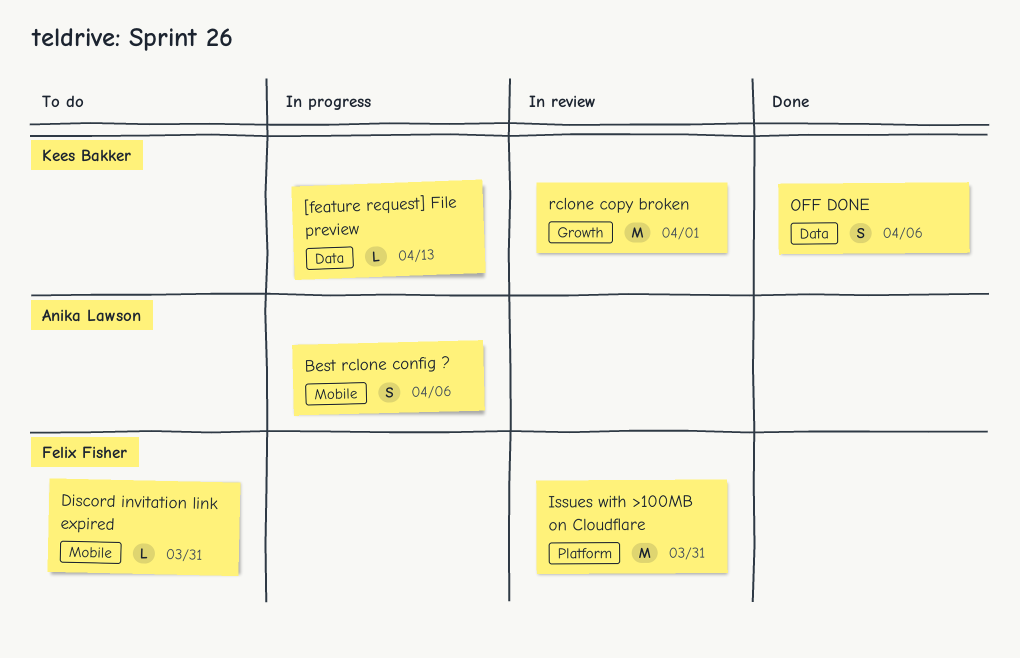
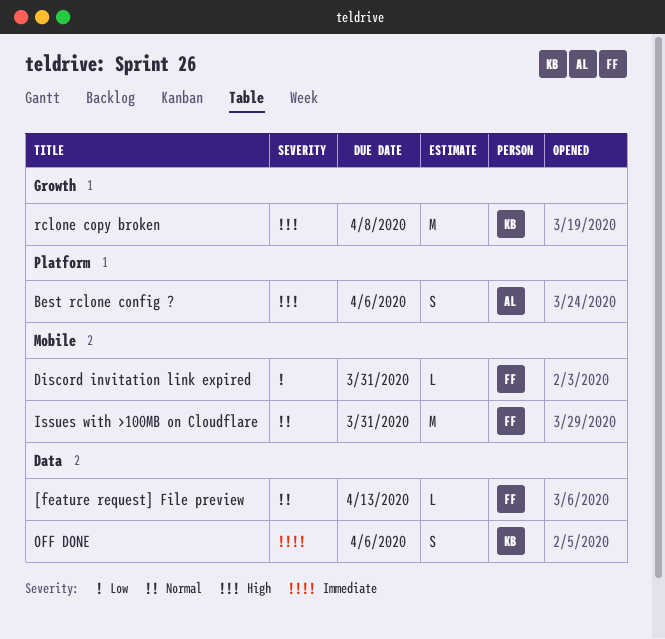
[feature request] File preview, owner: Kees Bakker -> Felix Fisher
Best rclone config ?, label: Mobile -> Platform
Issues with >100MB on Cloudflare, label: Platform -> Mobile
rclone copy broken, due: Apr 1 -> Apr 8

